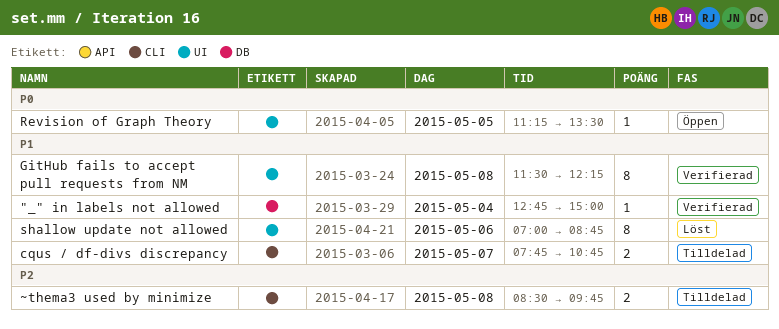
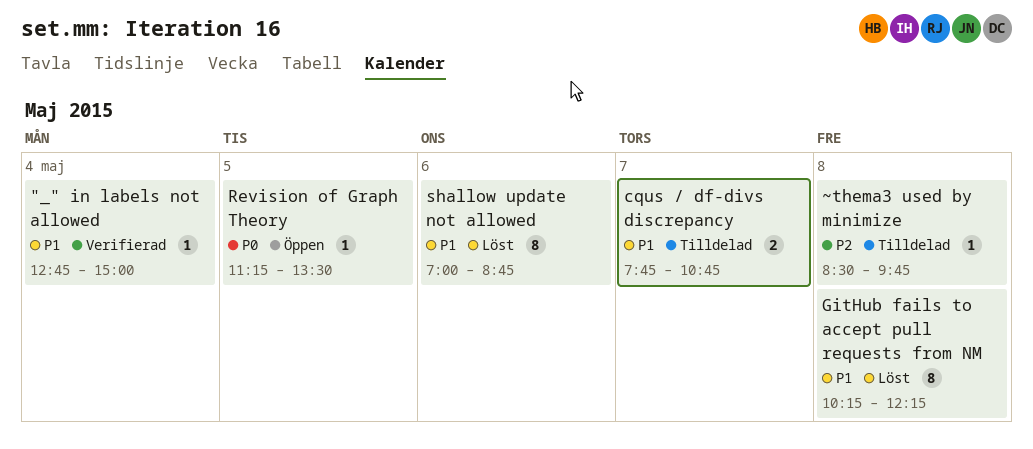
GitHub fails to accept pull requests from NM, status: Verifierad -> Löst
GitHub fails to accept pull requests from NM, begins: 11:30 -> 10:15
~thema3 used by minimize, estimate: 2 -> 1

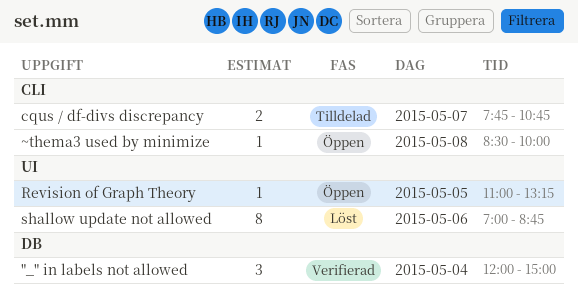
"_" in labels not allowed, estimate: 1 -> 3
"_" in labels not allowed, begins: 12:45 -> 12:00
GitHub fails to accept pull requests from NM: present -> none
Revision of Graph Theory, begins: 11:15 -> 11:00
Revision of Graph Theory, ends: 13:30 -> 13:15
~thema3 used by minimize, status: Tilldelad -> Öppen
~thema3 used by minimize, ends: 09:45 -> 10:00

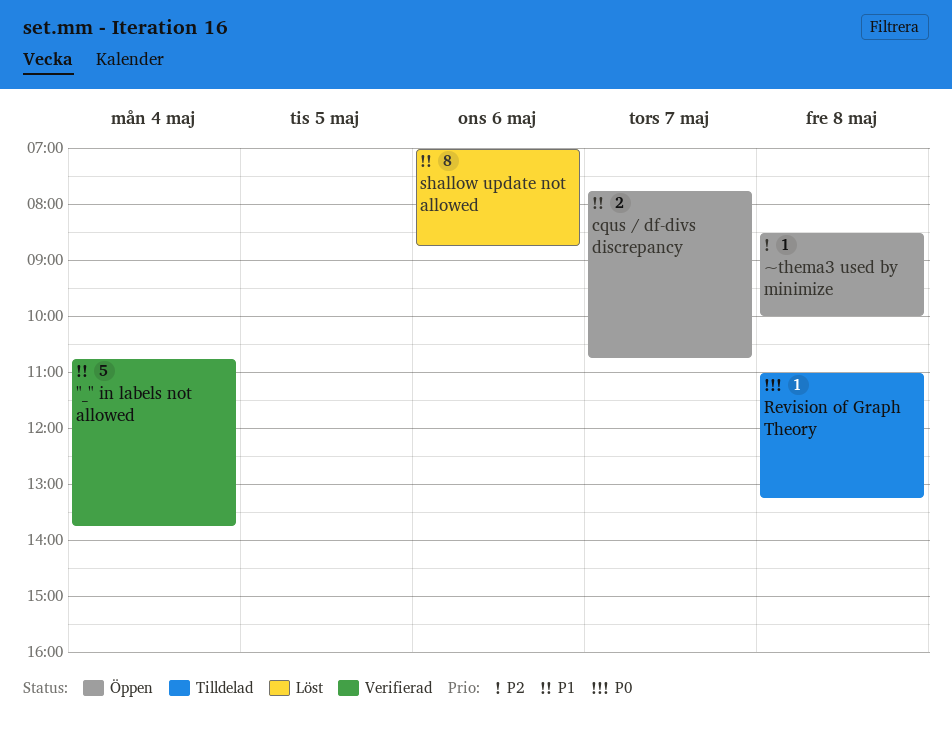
"_" in labels not allowed, estimate: 3 -> 5
"_" in labels not allowed, begins: 12:00 -> 10:45
"_" in labels not allowed, ends: 15:00 -> 13:45
cqus / df-divs discrepancy, status: Tilldelad -> Öppen
Revision of Graph Theory, status: Öppen -> Tilldelad
Revision of Graph Theory, day: May 5 -> May 8

